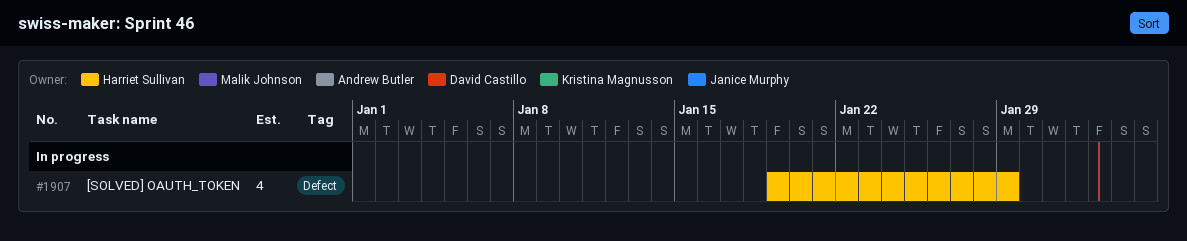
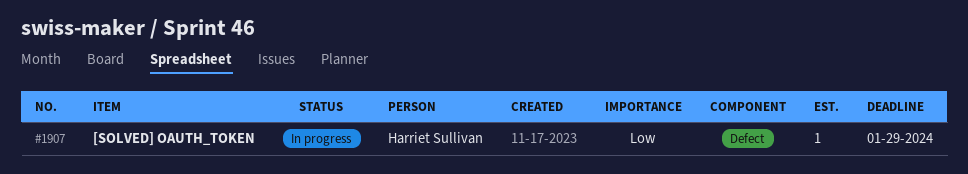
#1907, estimate: 4 -> 1

